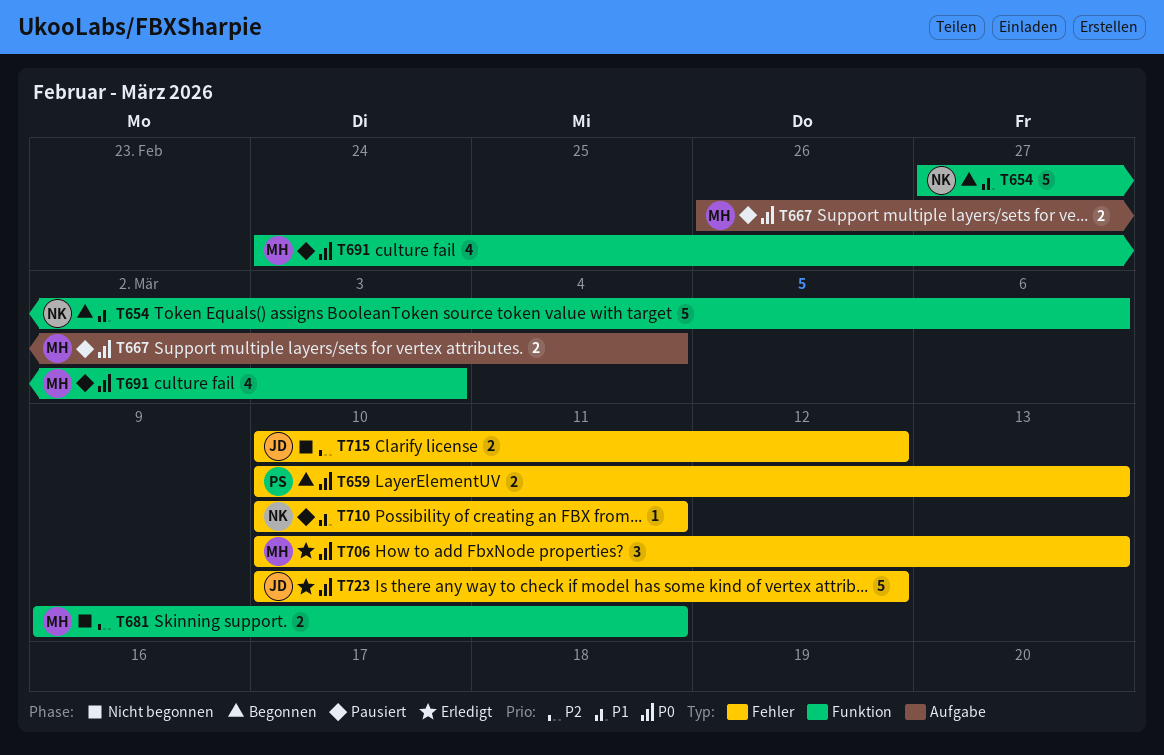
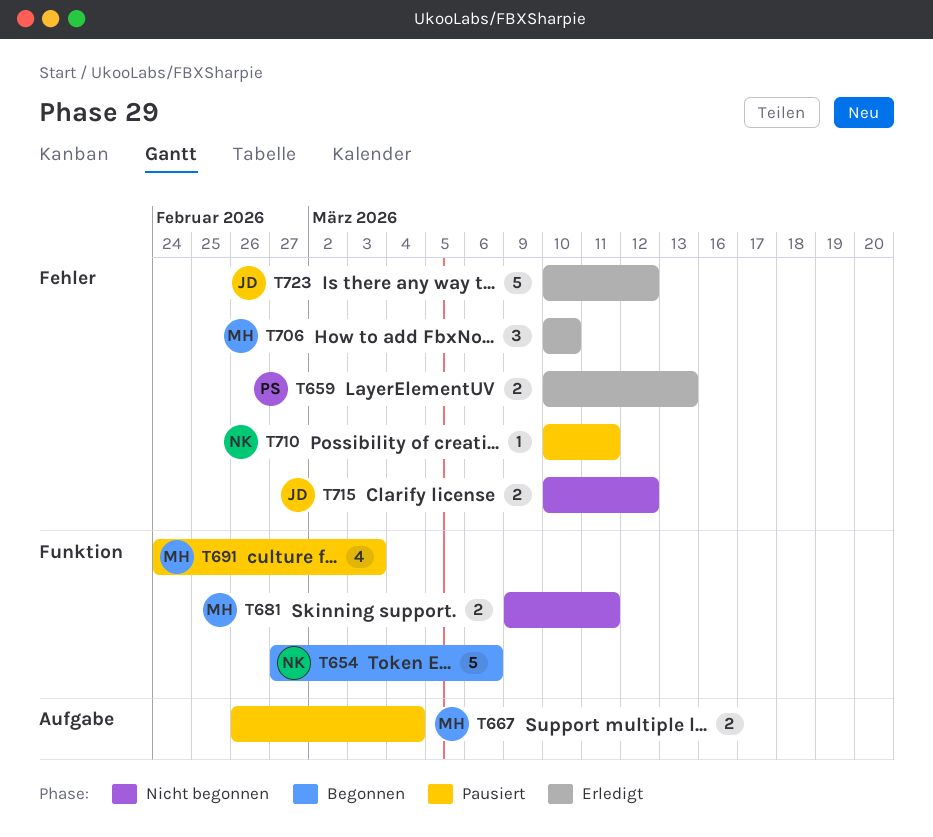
T659, status: Begonnen -> Erledigt
T706, due: Mar 13 -> Mar 10

